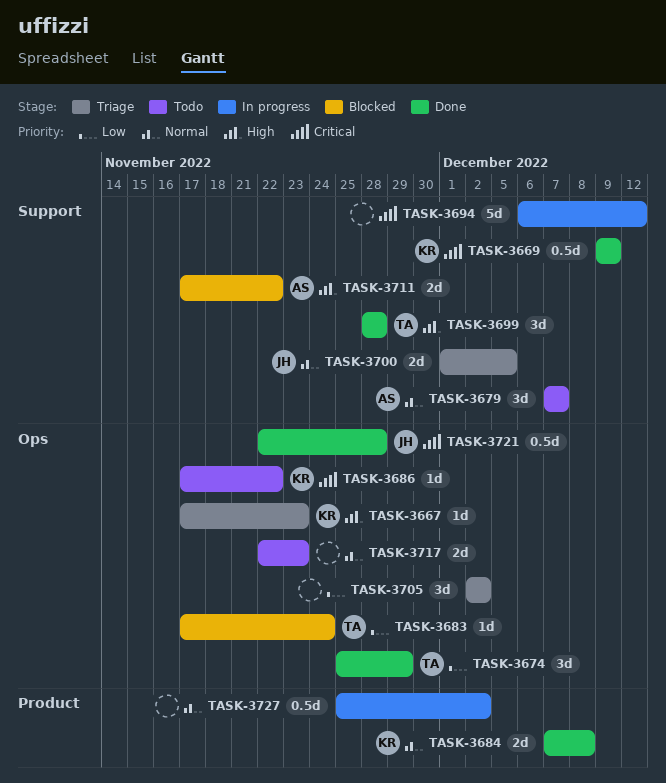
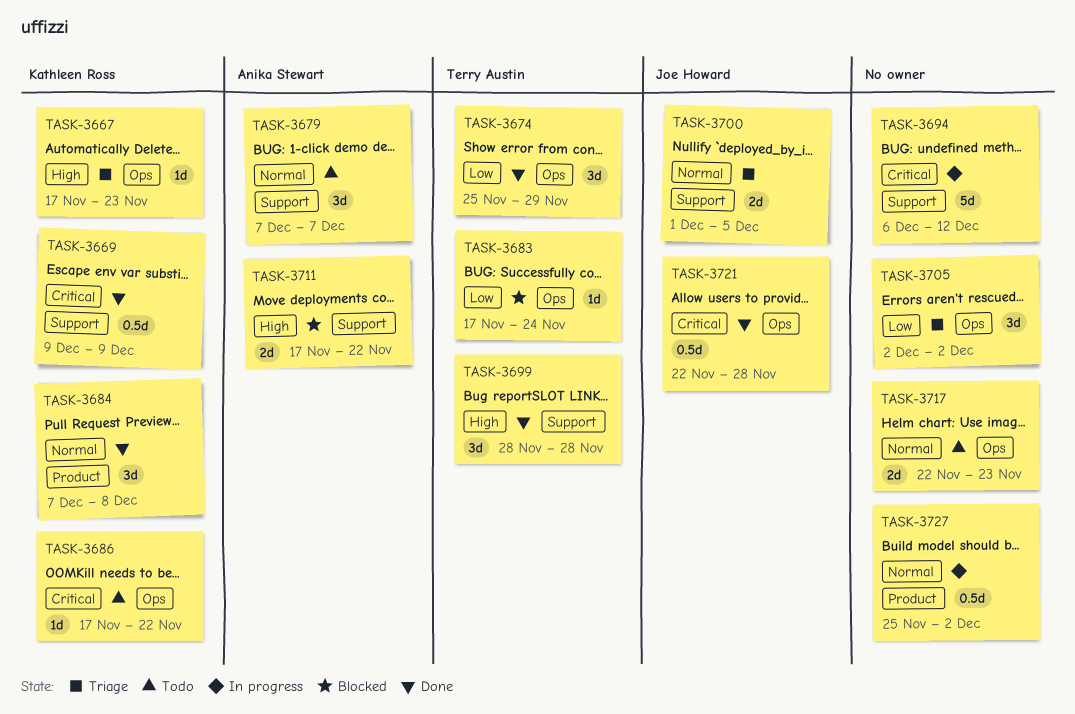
TASK-3684, estimate: 2d -> 3d

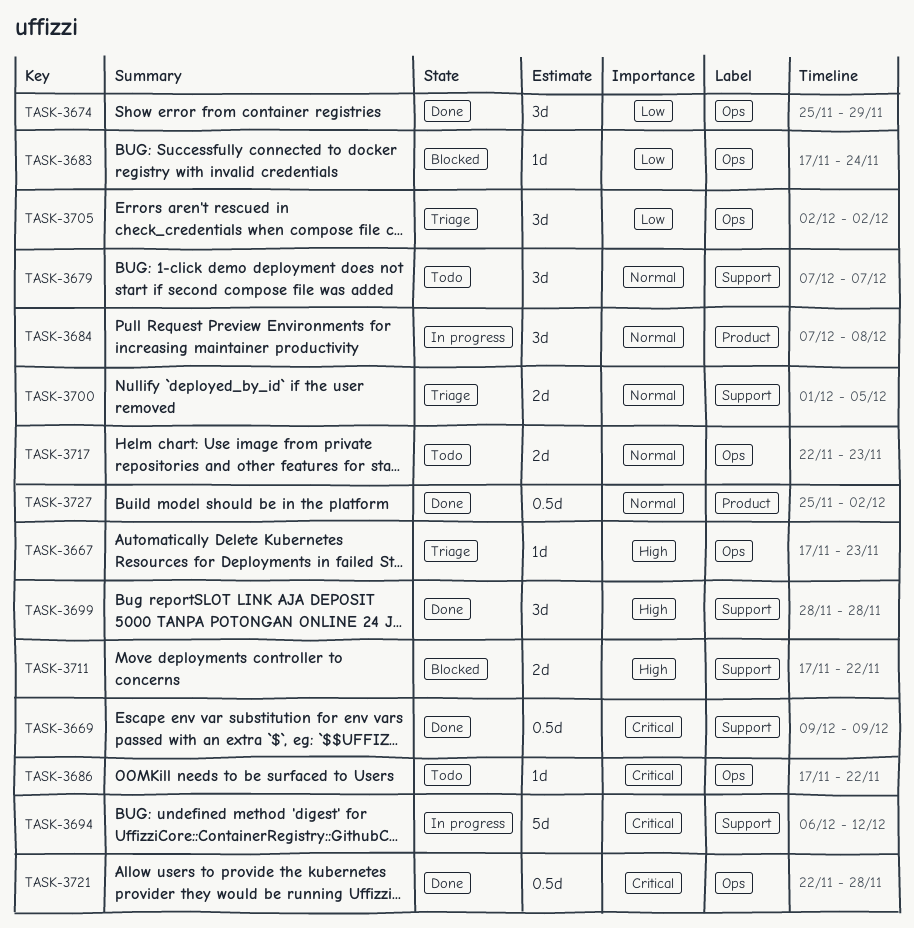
TASK-3684, status: Done -> In progress
TASK-3727, status: In progress -> Done

